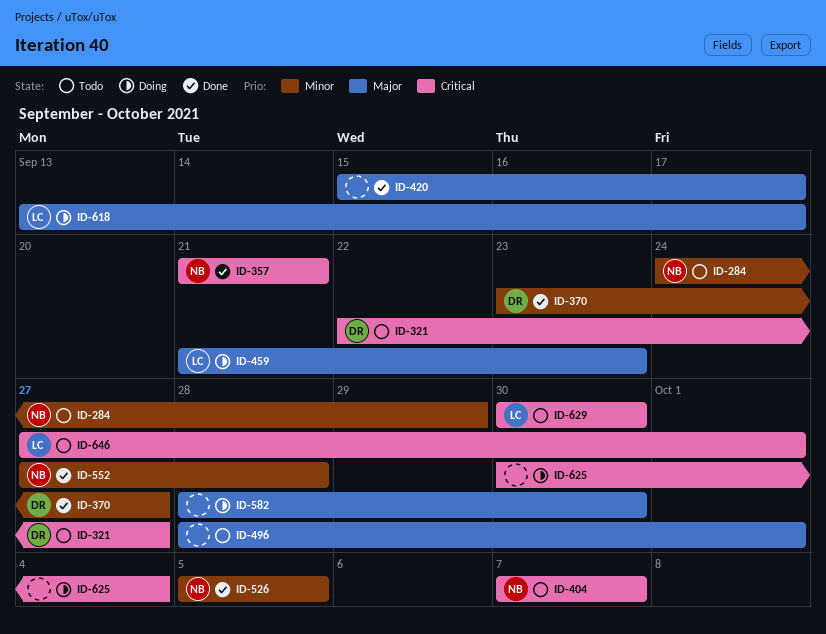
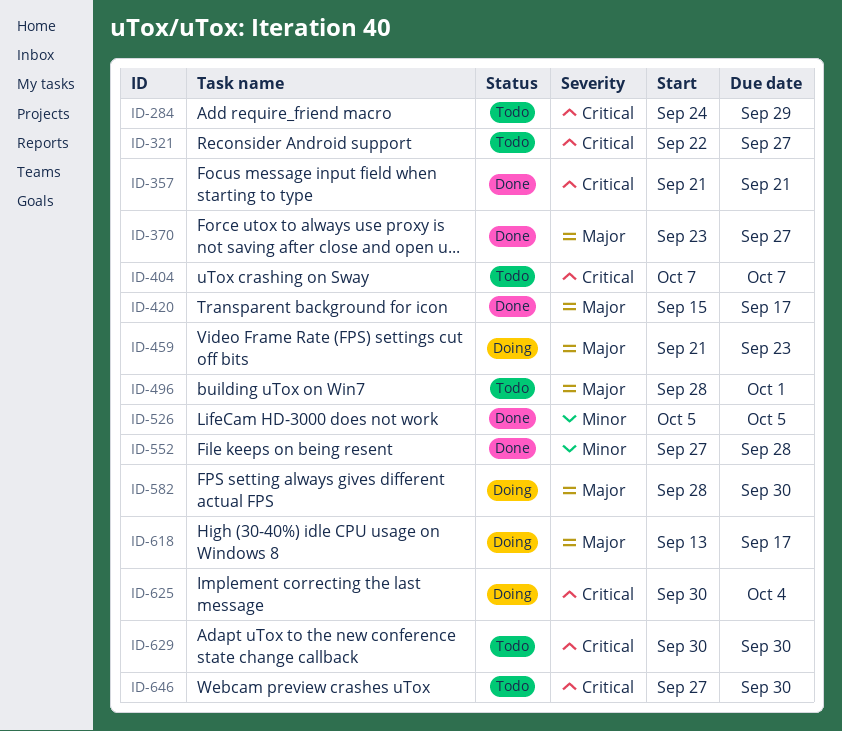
ID-284, priority: Minor -> Critical
ID-370, priority: Minor -> Major
ID-646, due: Oct 1 -> Sep 30

